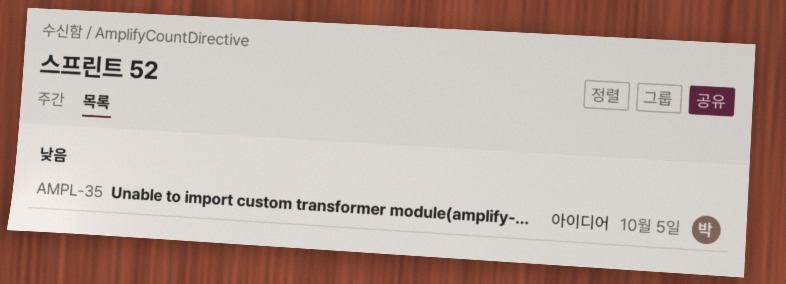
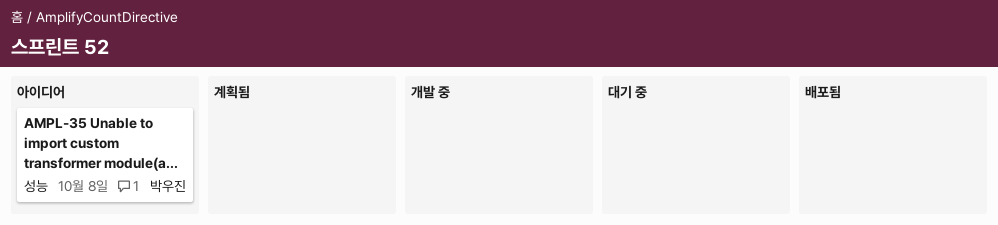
AMPL-35, due: Oct 5 -> Oct 8

